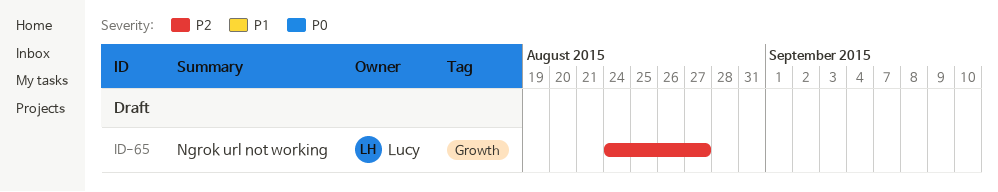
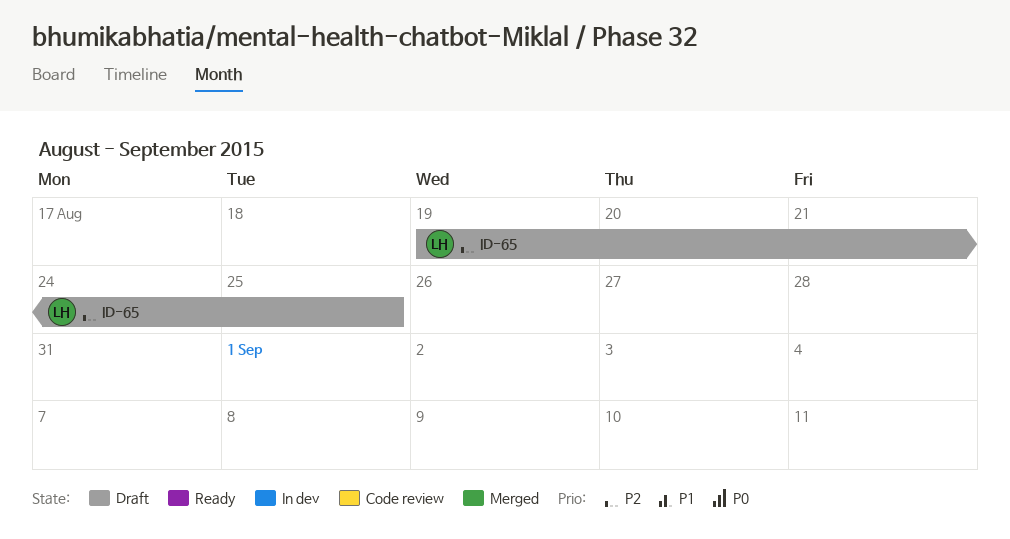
ID-65, start: Aug 24 -> Aug 19
ID-65, due: Aug 27 -> Aug 25

